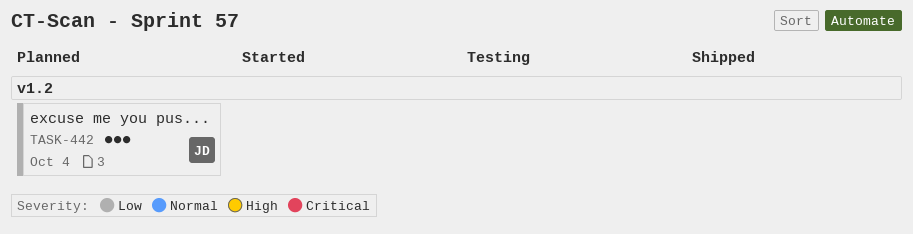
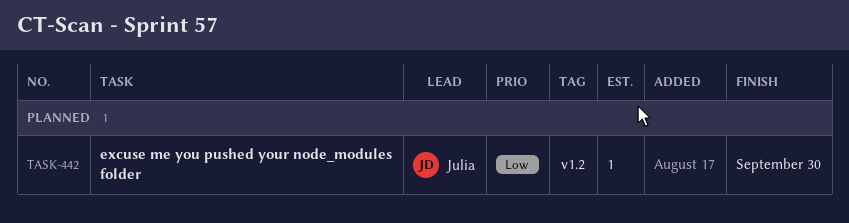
TASK-442, estimate: 3 -> 1
TASK-442, due: Oct 4 -> Sep 30

